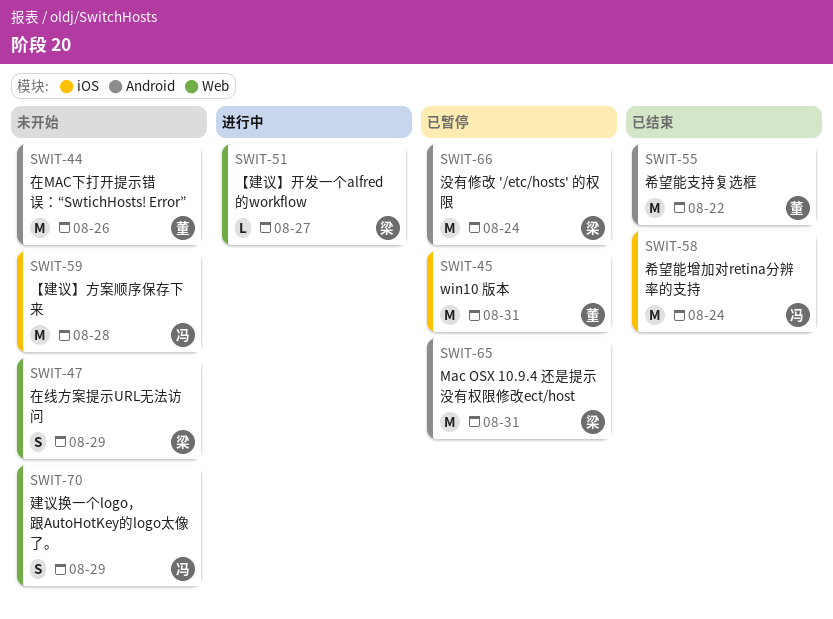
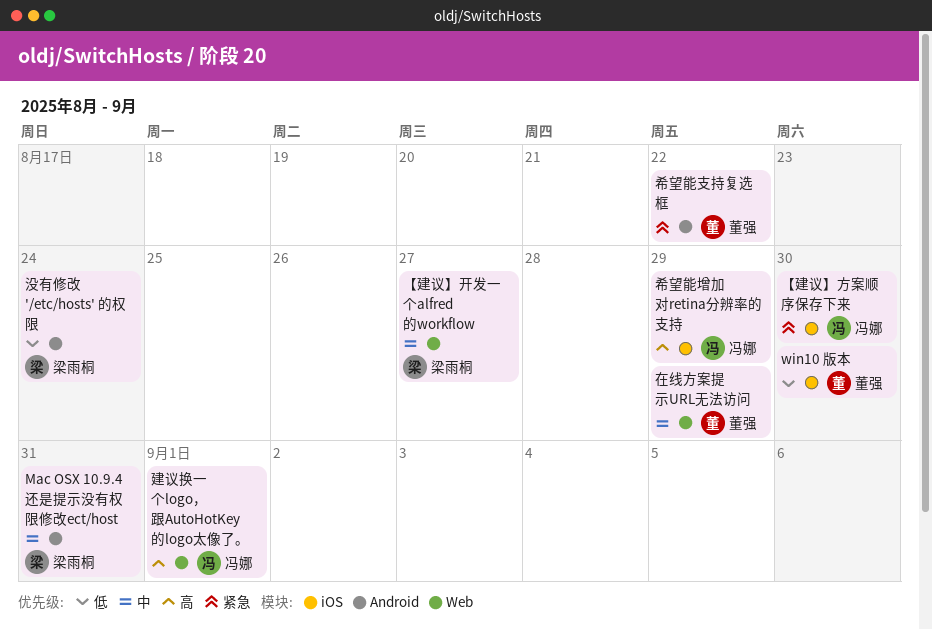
win10 版本, due: Aug 31 -> Aug 30
【建议】方案顺序保存下来, due: Aug 28 -> Aug 30
在MAC下打开提示错误：“SwtichHosts! Error”: present -> none
在线方案提示URL无法访问, owner: 梁雨桐 -> 董强
希望能增加对retina分辨率的支持, due: Aug 24 -> Aug 29
建议换一个logo，跟AutoHotKey的logo太像了。, due: Aug 29 -> Sep 1

